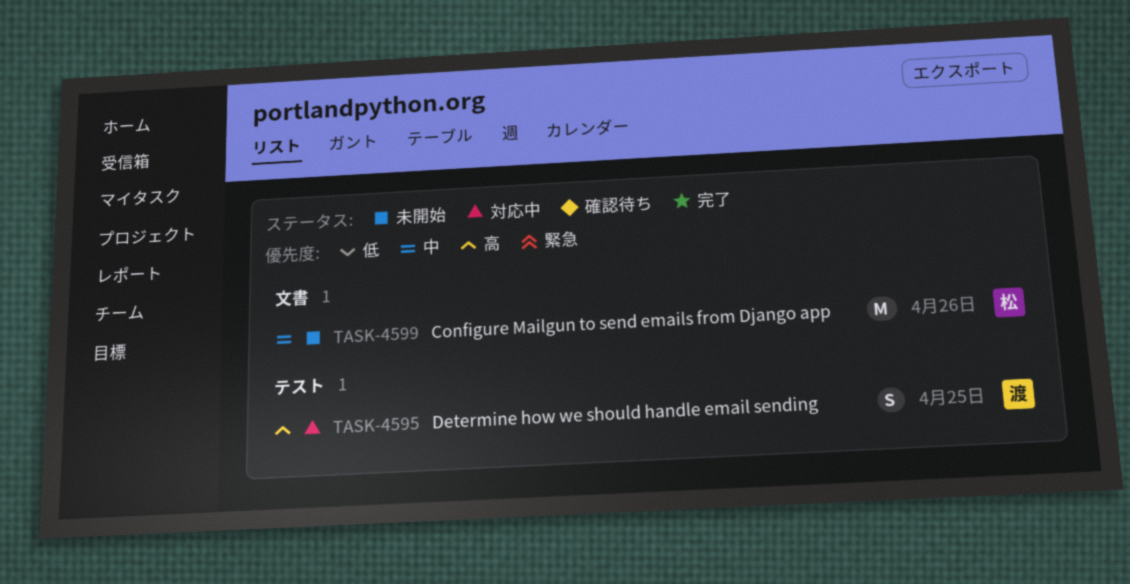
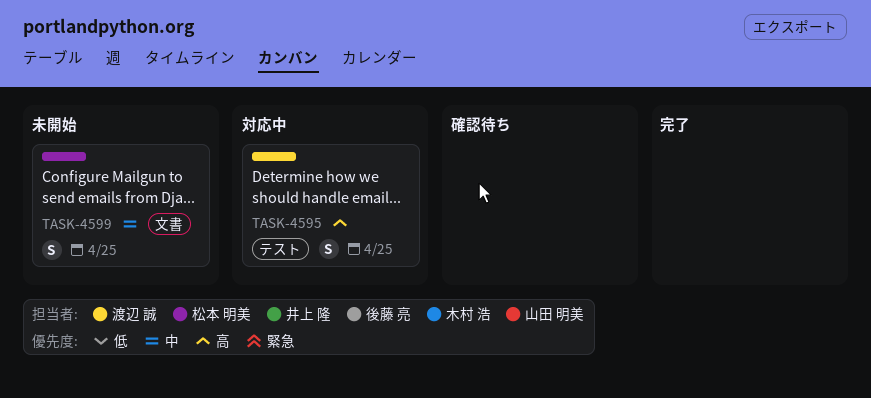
TASK-4599, estimate: M -> S
TASK-4599, due: Apr 26 -> Apr 25

